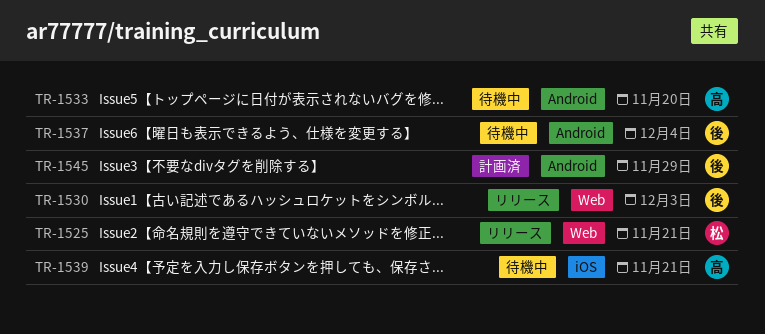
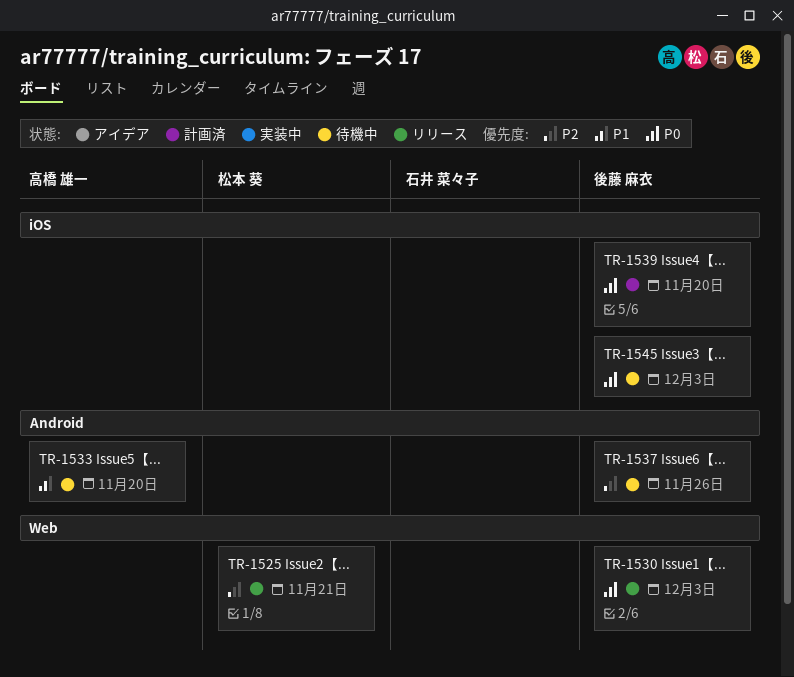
TR-1537, due: Dec 4 -> Nov 26
TR-1539, status: 待機中 -> 計画済
TR-1539, owner: 高橋 雄一 -> 後藤 麻衣
TR-1539, due: Nov 21 -> Nov 20
TR-1545, status: 計画済 -> 待機中
TR-1545, label: Android -> iOS
TR-1545, due: Nov 29 -> Dec 3

